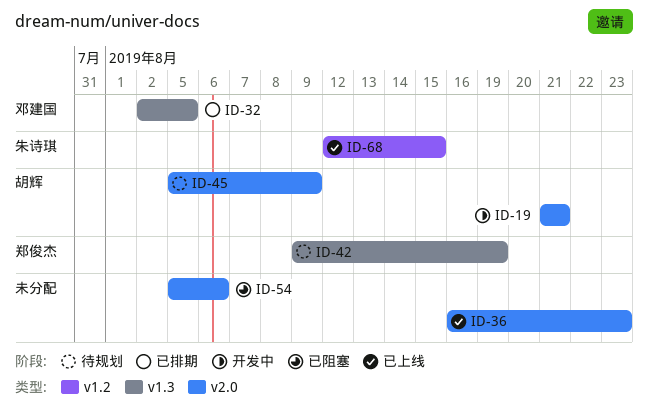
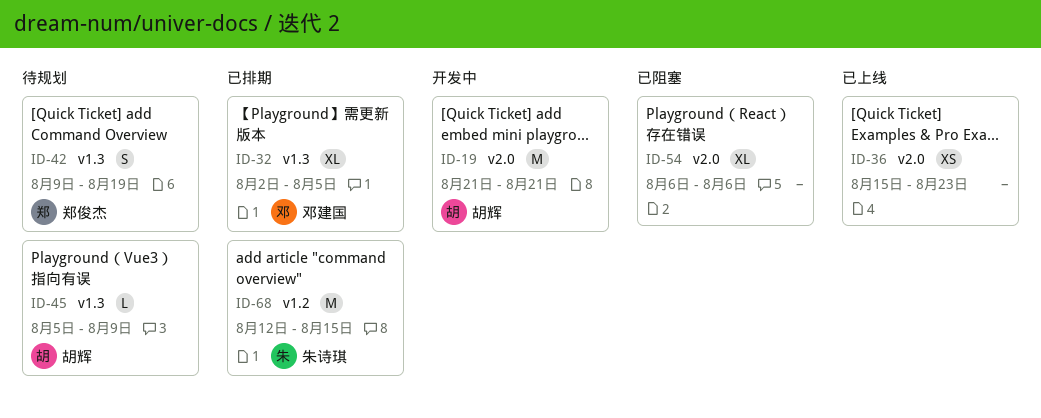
ID-36, start: Aug 16 -> Aug 15
ID-45, label: v2.0 -> v1.3
ID-54, start: Aug 5 -> Aug 6
ID-68, status: 已上线 -> 已排期

